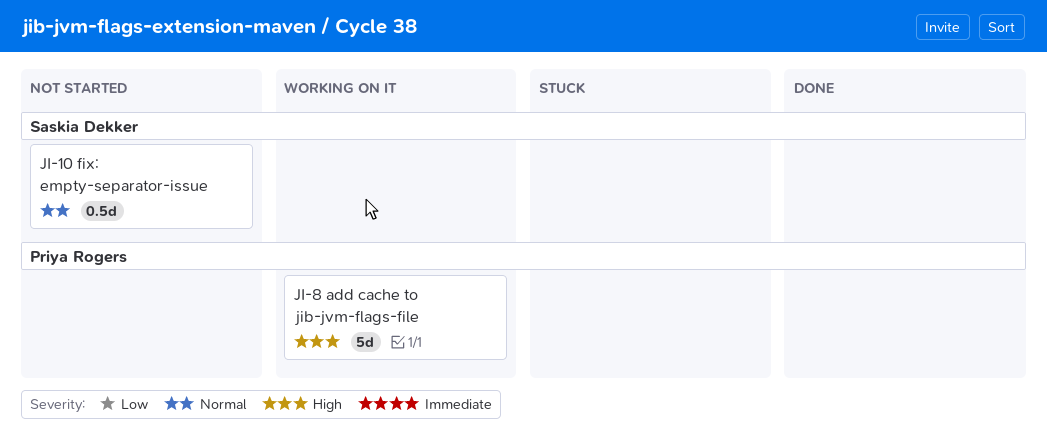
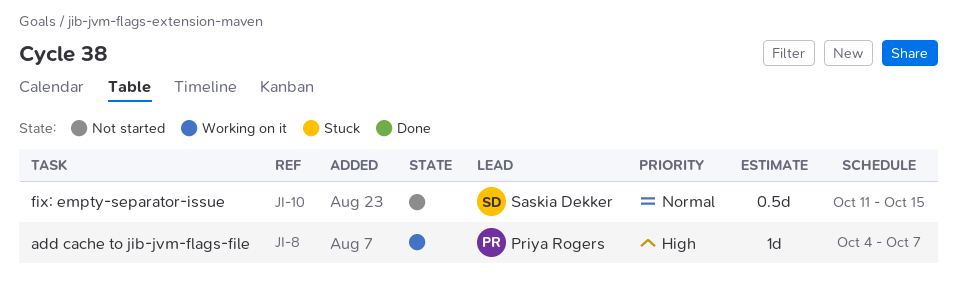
JI-8, estimate: 5d -> 1d

